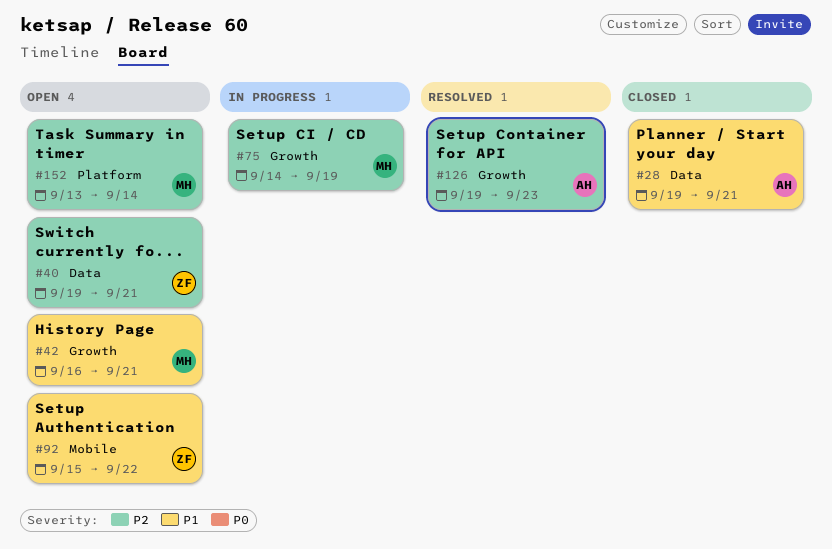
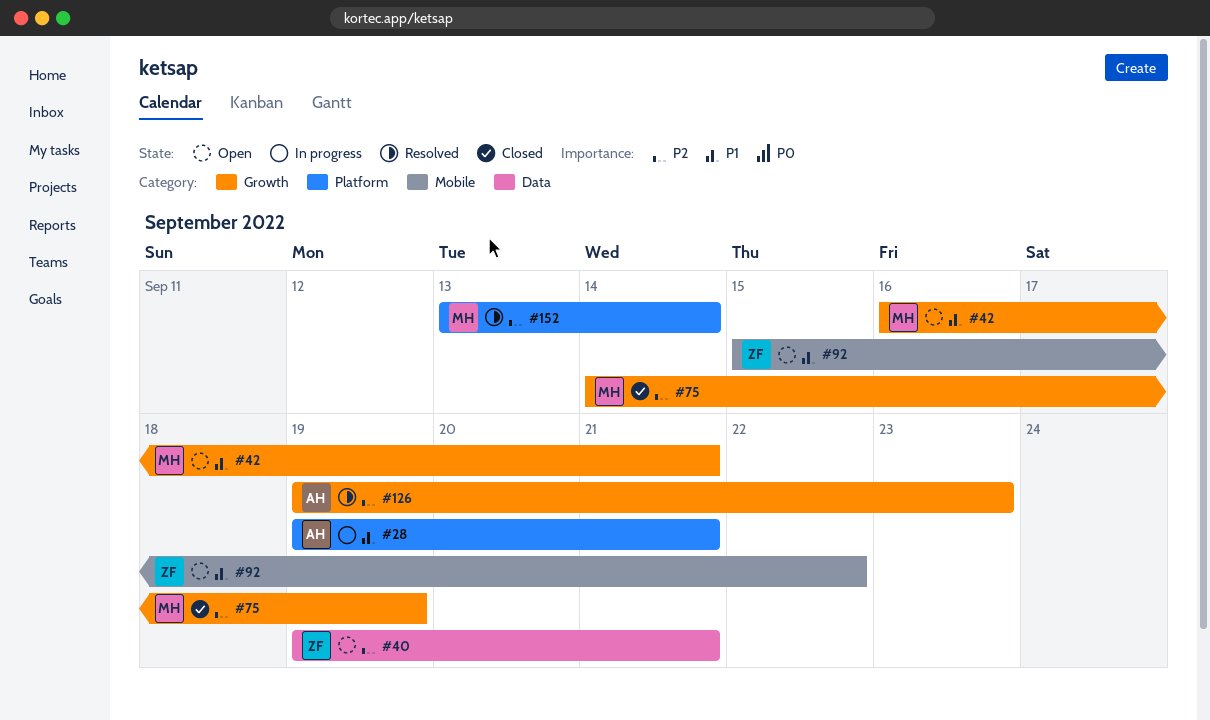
#28, status: Closed -> In progress
#28, label: Data -> Platform
#75, status: In progress -> Closed
#152, status: Open -> Resolved

